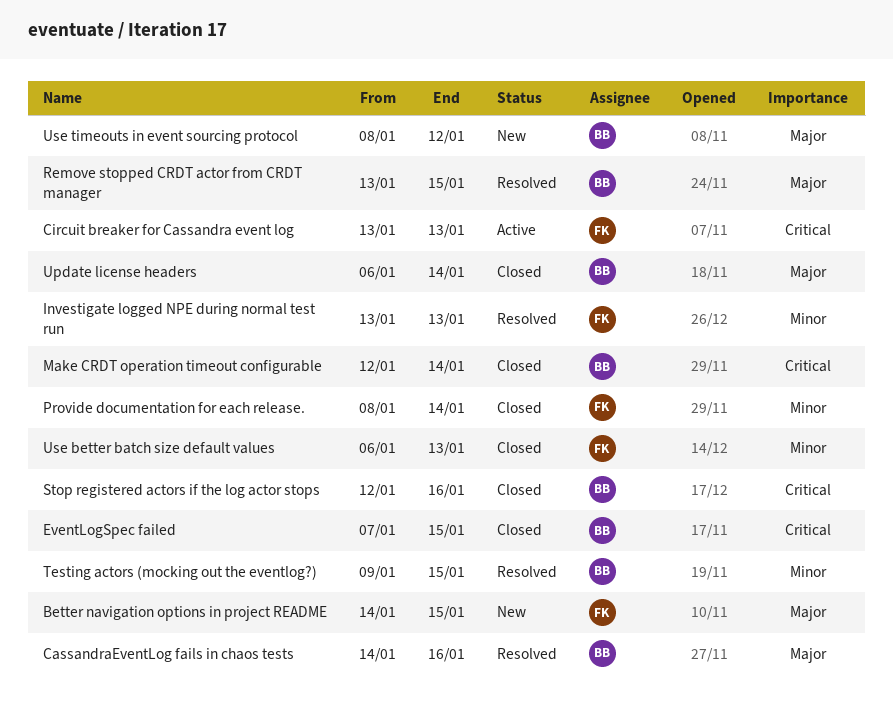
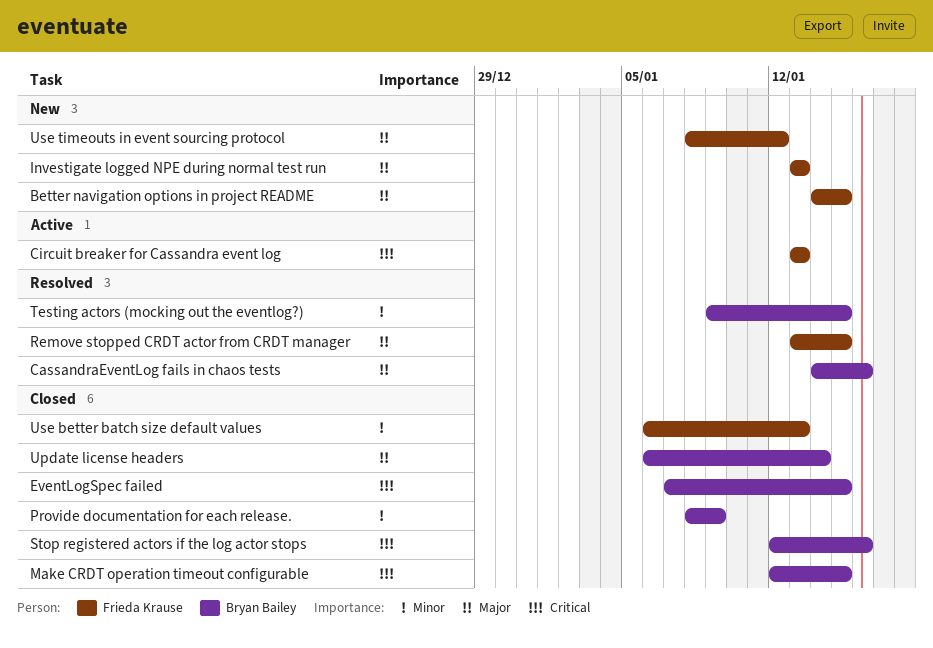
Investigate logged NPE during normal test run, status: Resolved -> New
Investigate logged NPE during normal test run, priority: Minor -> Major
Make CRDT operation timeout configurable, due: Jan 14 -> Jan 15
Provide documentation for each release., owner: Frieda Krause -> Bryan Bailey
Provide documentation for each release., due: Jan 14 -> Jan 9
Remove stopped CRDT actor from CRDT manager, owner: Bryan Bailey -> Frieda Krause
Use timeouts in event sourcing protocol, owner: Bryan Bailey -> Frieda Krause

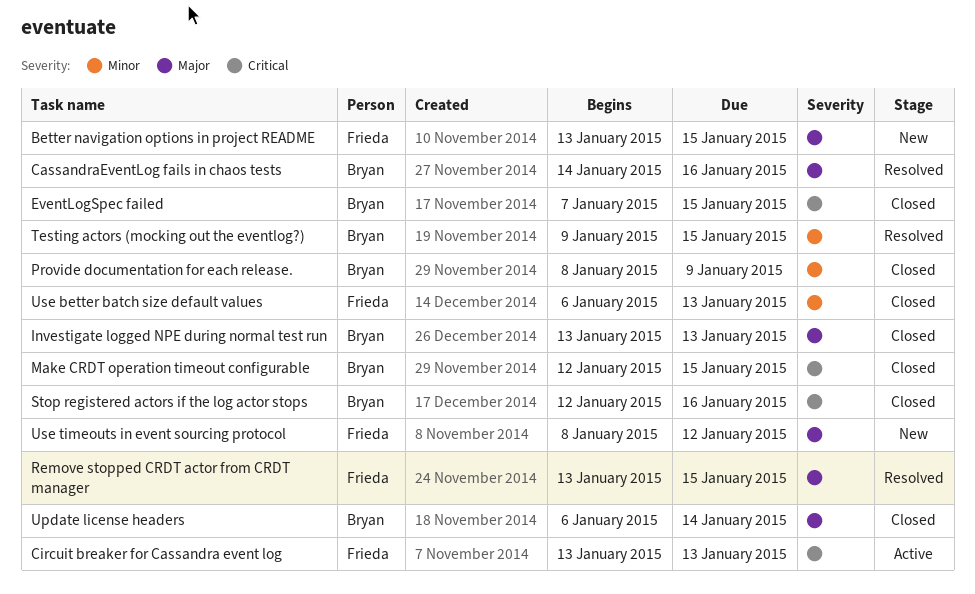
Better navigation options in project README, start: Jan 14 -> Jan 13
Investigate logged NPE during normal test run, status: New -> Closed
Investigate logged NPE during normal test run, owner: Frieda Krause -> Bryan Bailey

